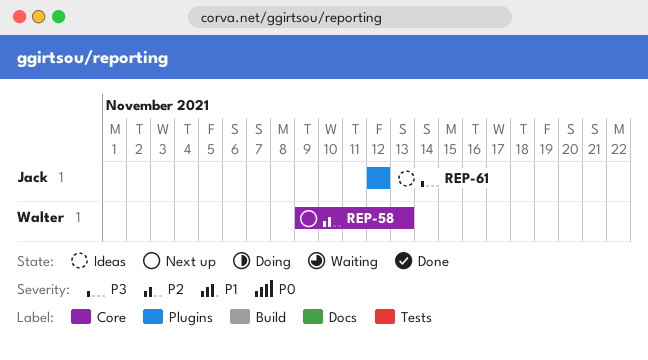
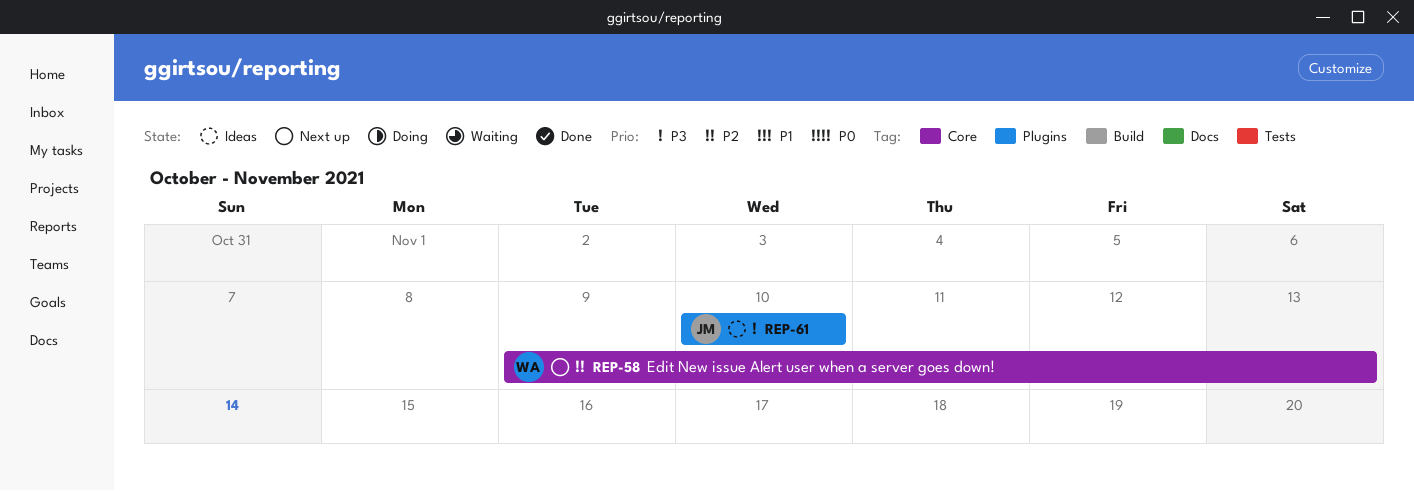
REP-61, start: Nov 12 -> Nov 10
REP-61, due: Nov 12 -> Nov 10

